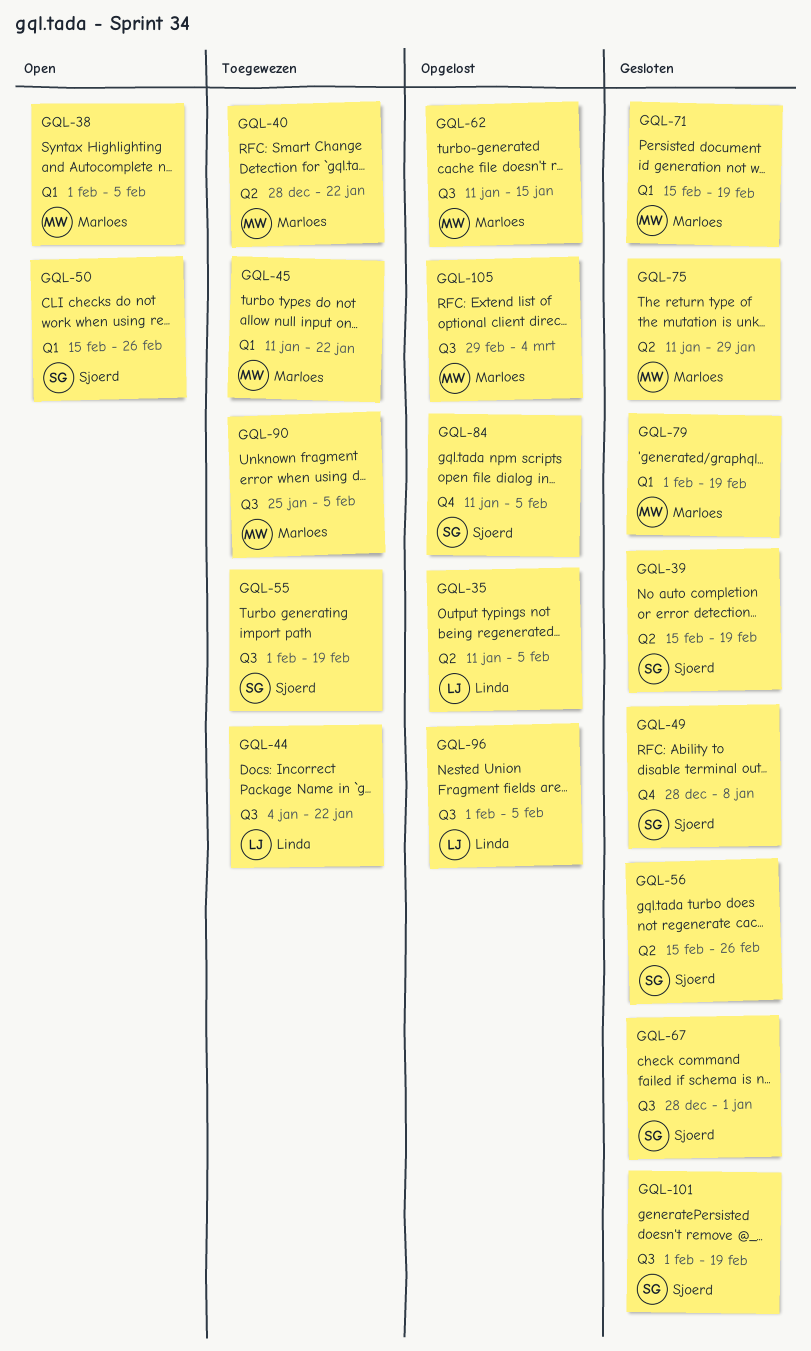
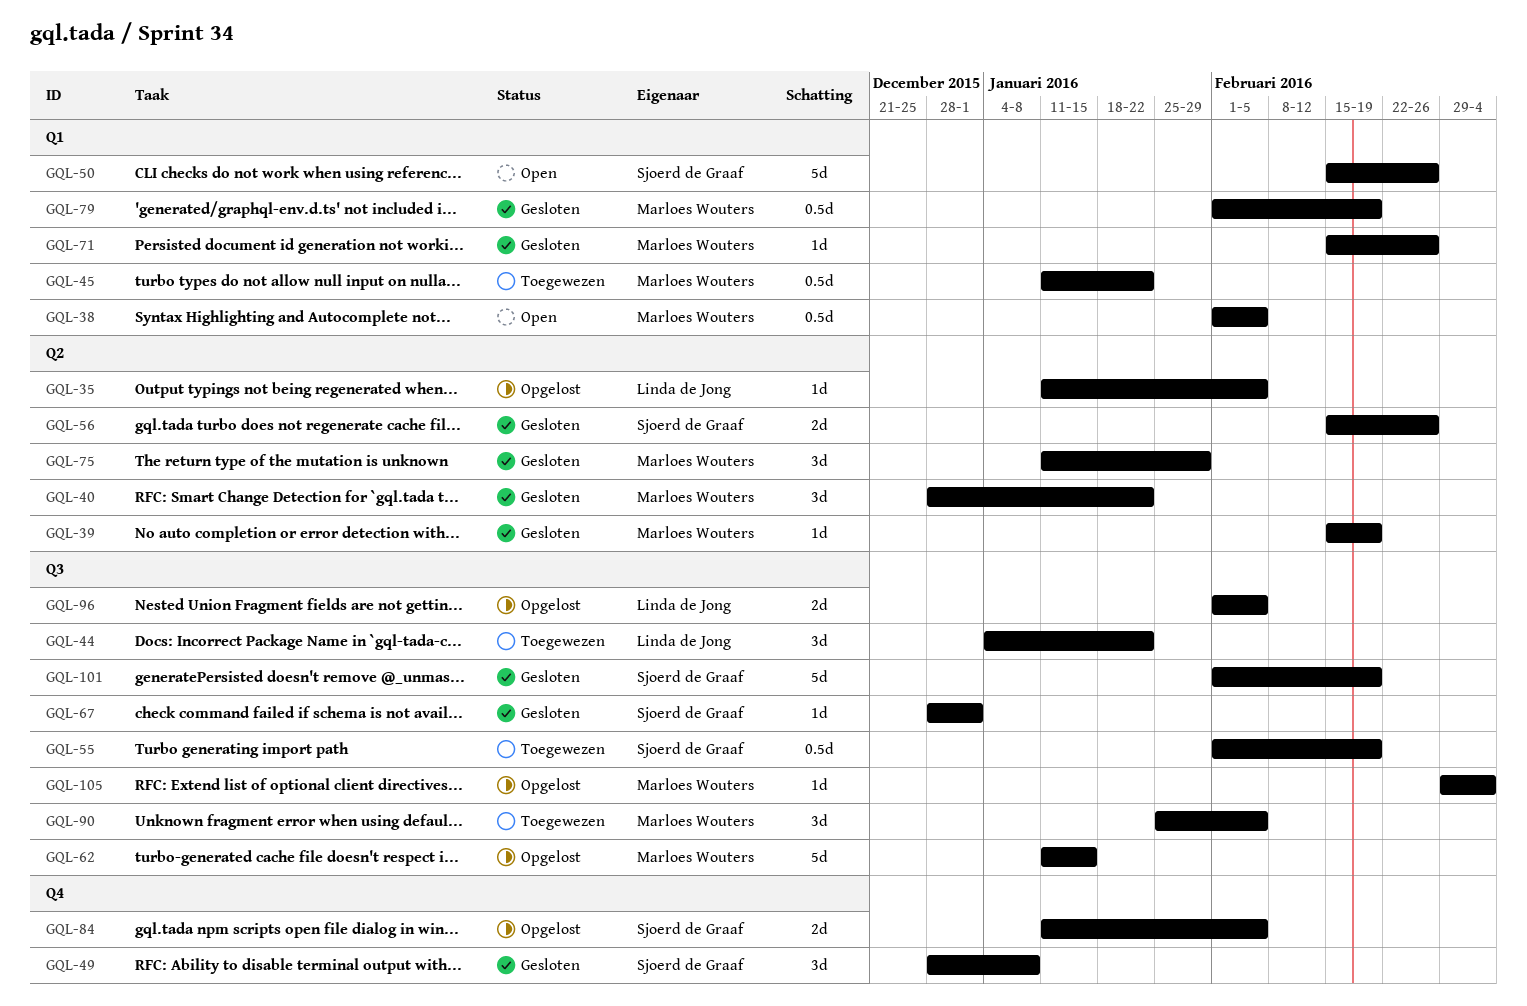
GQL-39, owner: Sjoerd de Graaf -> Marloes Wouters
GQL-40, status: Toegewezen -> Gesloten
GQL-71, due: Feb 19 -> Feb 26

